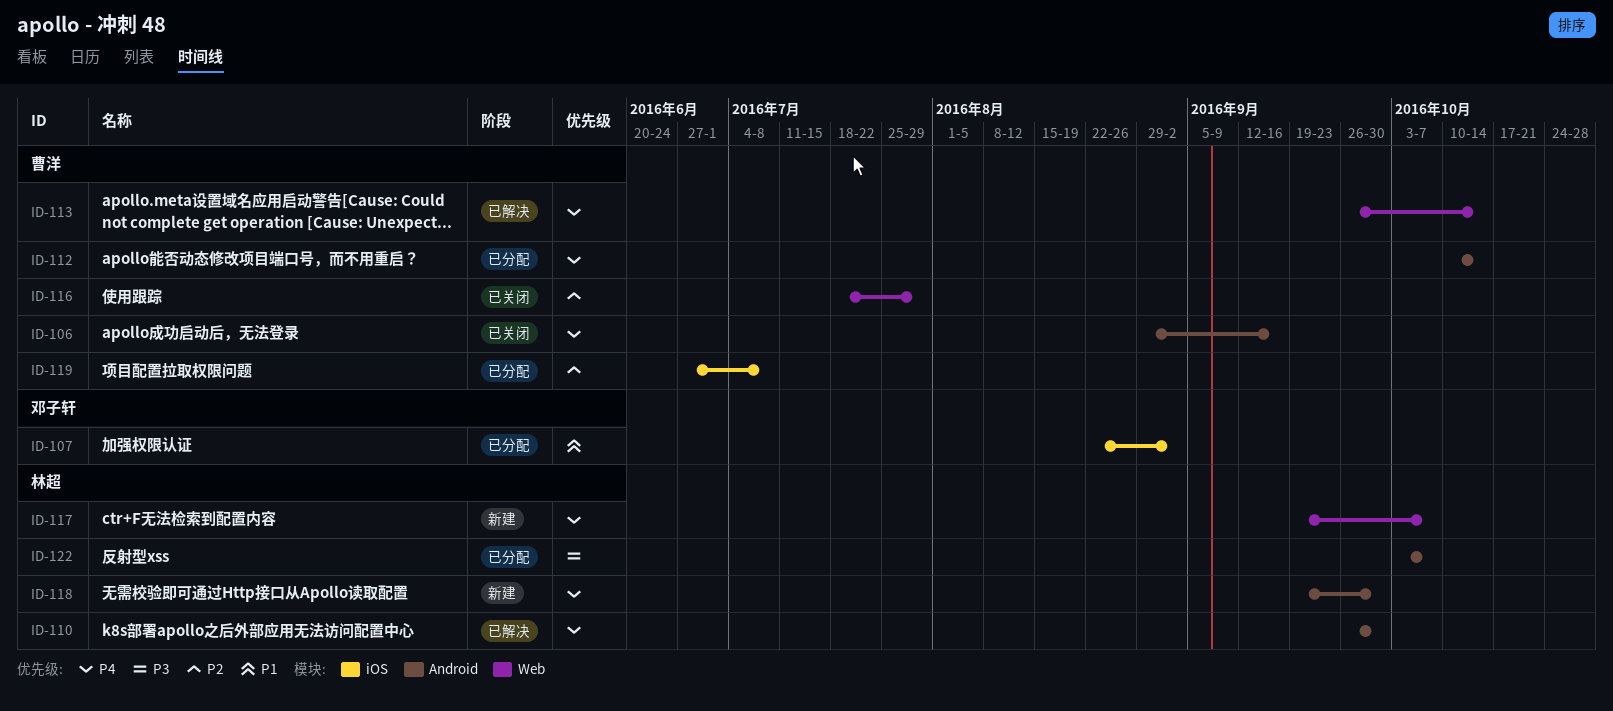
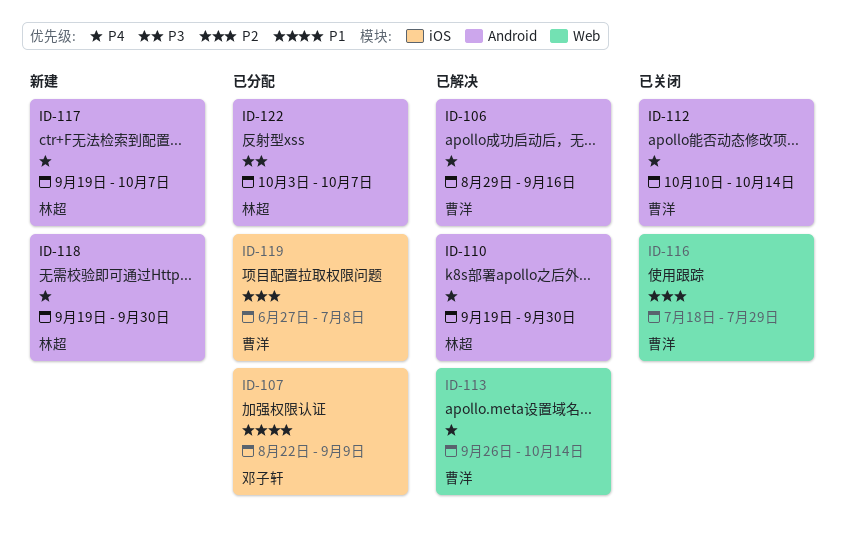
ID-106, status: 已关闭 -> 已解决
ID-107, due: Sep 2 -> Sep 9
ID-110, start: Sep 26 -> Sep 19
ID-112, status: 已分配 -> 已关闭
ID-117, label: Web -> Android

